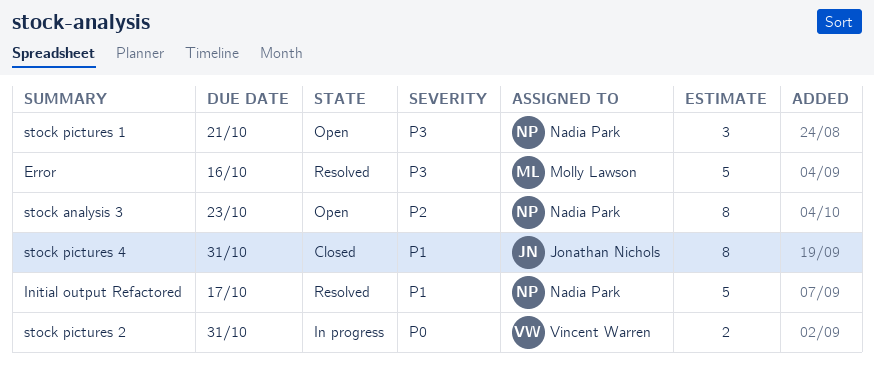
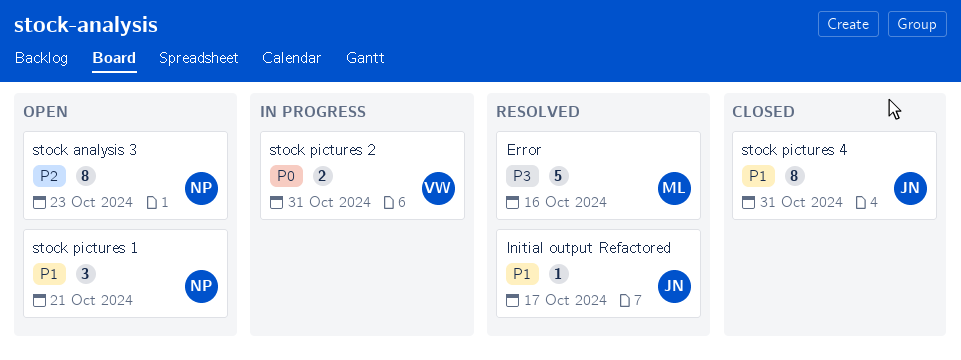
Initial output Refactored, owner: Nadia Park -> Jonathan Nichols
Initial output Refactored, estimate: 5 -> 1
stock pictures 1, priority: P3 -> P1

